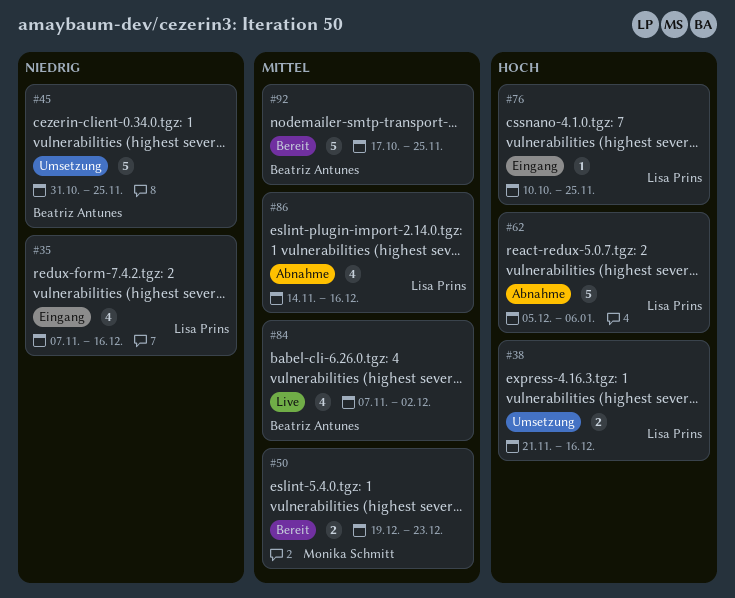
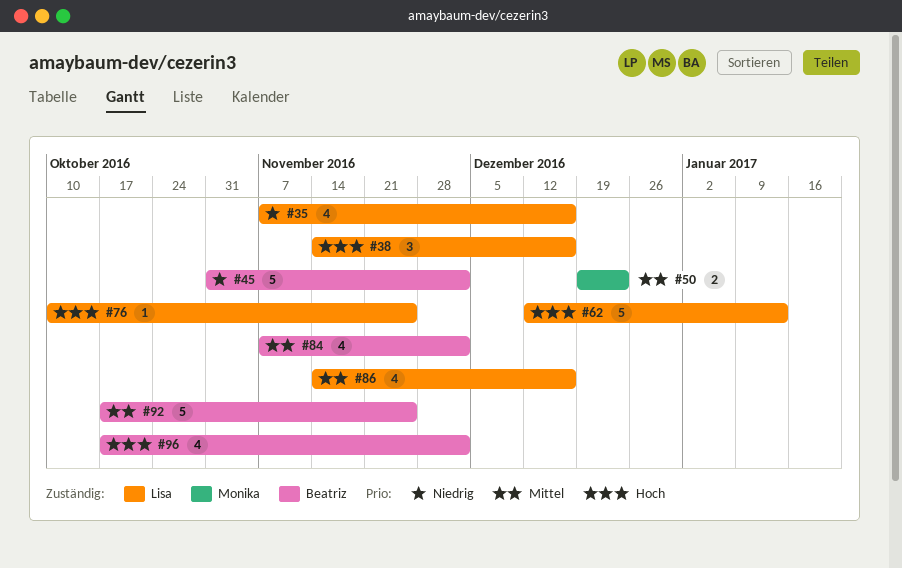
#38, estimate: 2 -> 3
#38, start: Nov 21 -> Nov 14
#45, due: Nov 25 -> Dec 2
#62, start: Dec 5 -> Dec 12
#62, due: Jan 6 -> Jan 13
#96: none -> present

